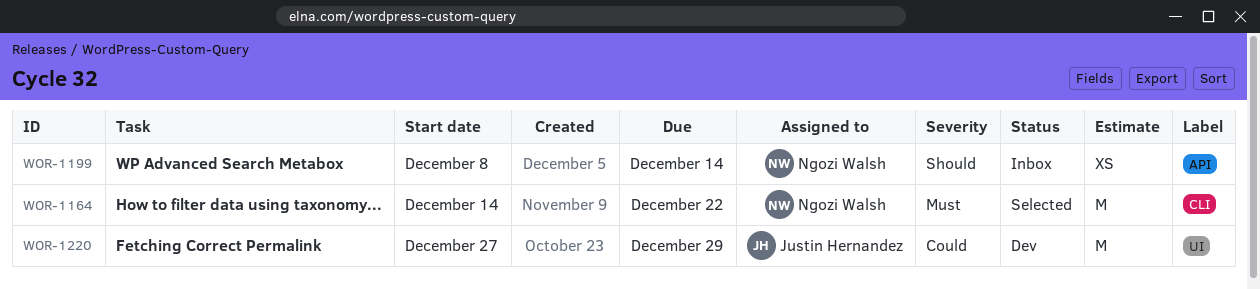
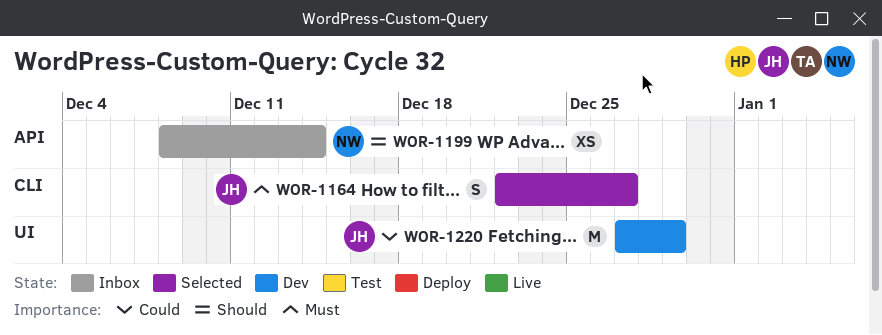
WOR-1164, owner: Ngozi Walsh -> Justin Hernandez
WOR-1164, estimate: M -> S
WOR-1164, start: Dec 14 -> Dec 22
WOR-1164, due: Dec 22 -> Dec 27

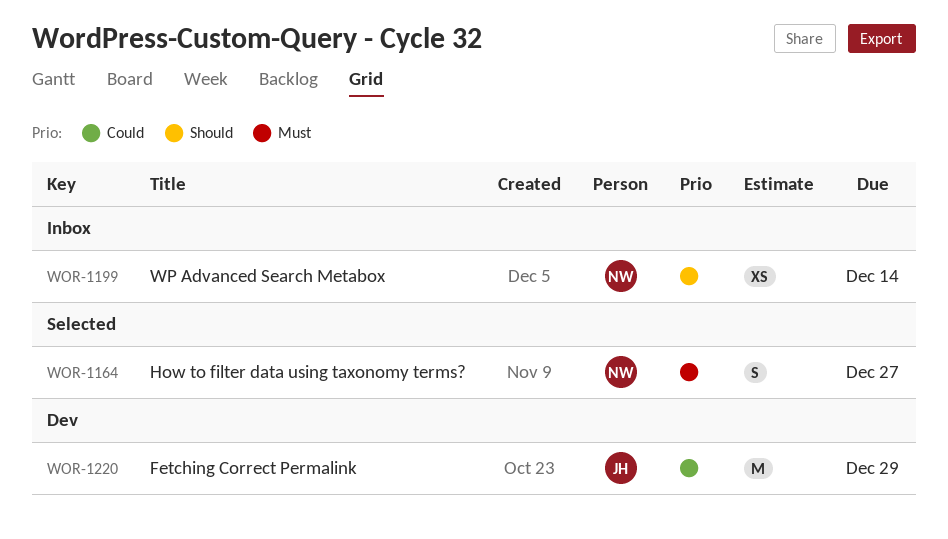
WOR-1164, owner: JH -> NW

